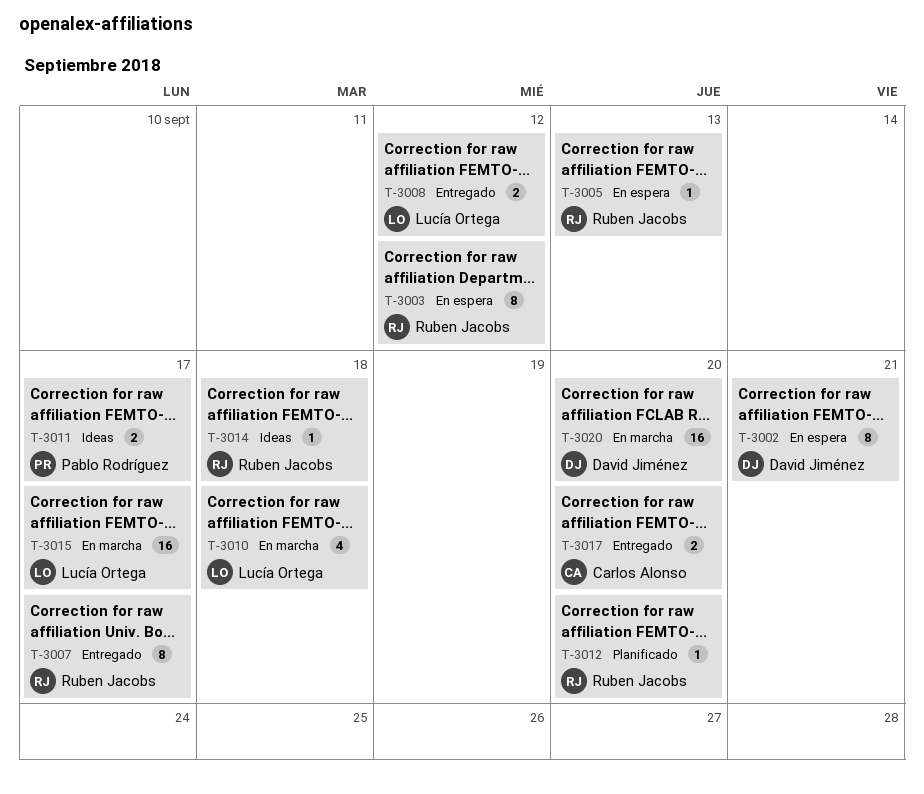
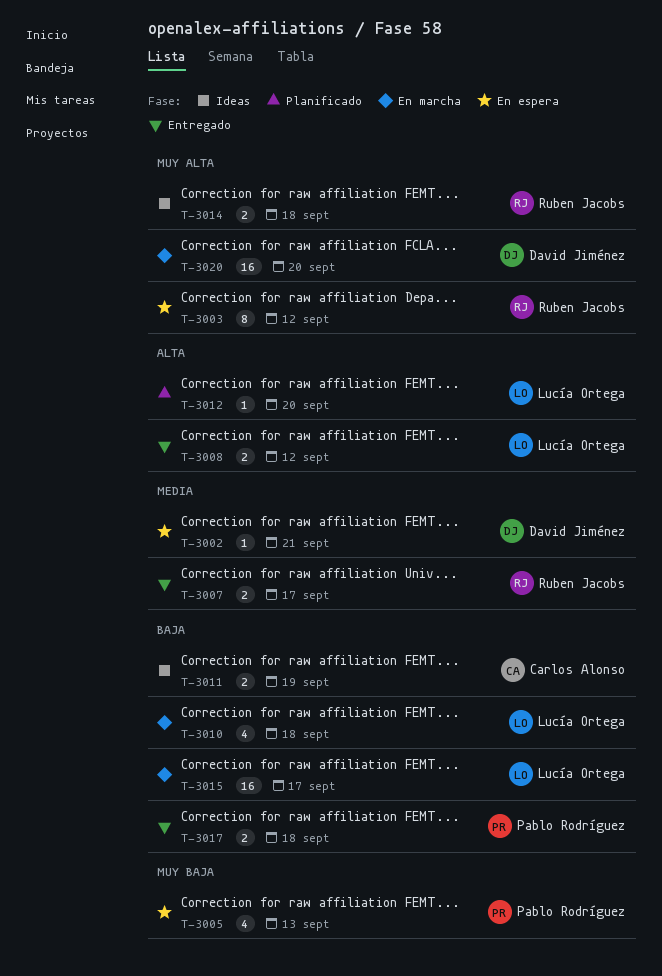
T-3002, estimate: 8 -> 1
T-3005, owner: Ruben Jacobs -> Pablo Rodríguez
T-3005, estimate: 1 -> 4
T-3007, estimate: 8 -> 2
T-3011, owner: Pablo Rodríguez -> Carlos Alonso
T-3011, due: Sep 17 -> Sep 19
T-3012, owner: Ruben Jacobs -> Lucía Ortega
T-3014, estimate: 1 -> 2
T-3017, owner: Carlos Alonso -> Pablo Rodríguez
T-3017, due: Sep 20 -> Sep 18

